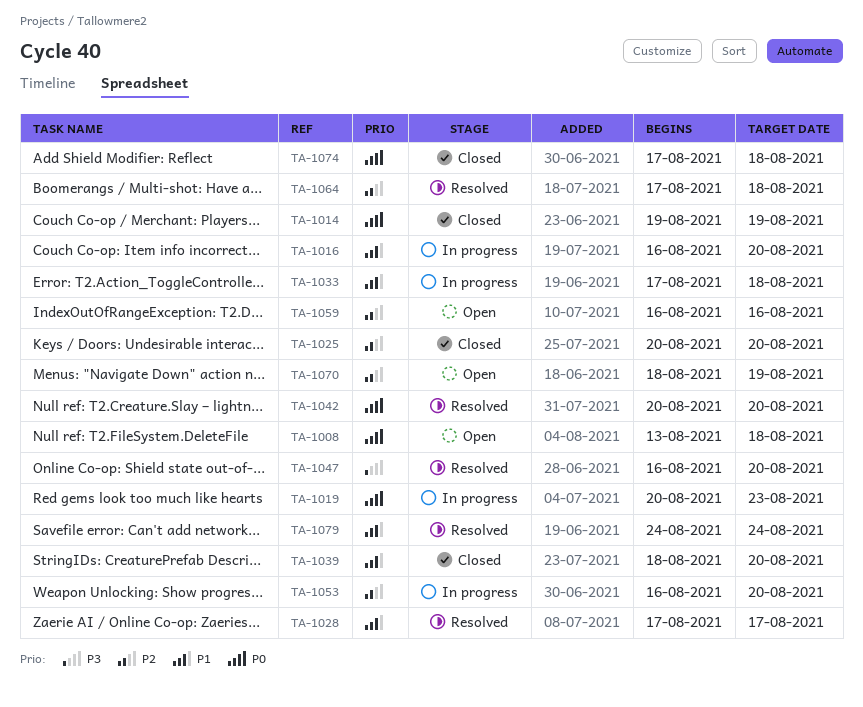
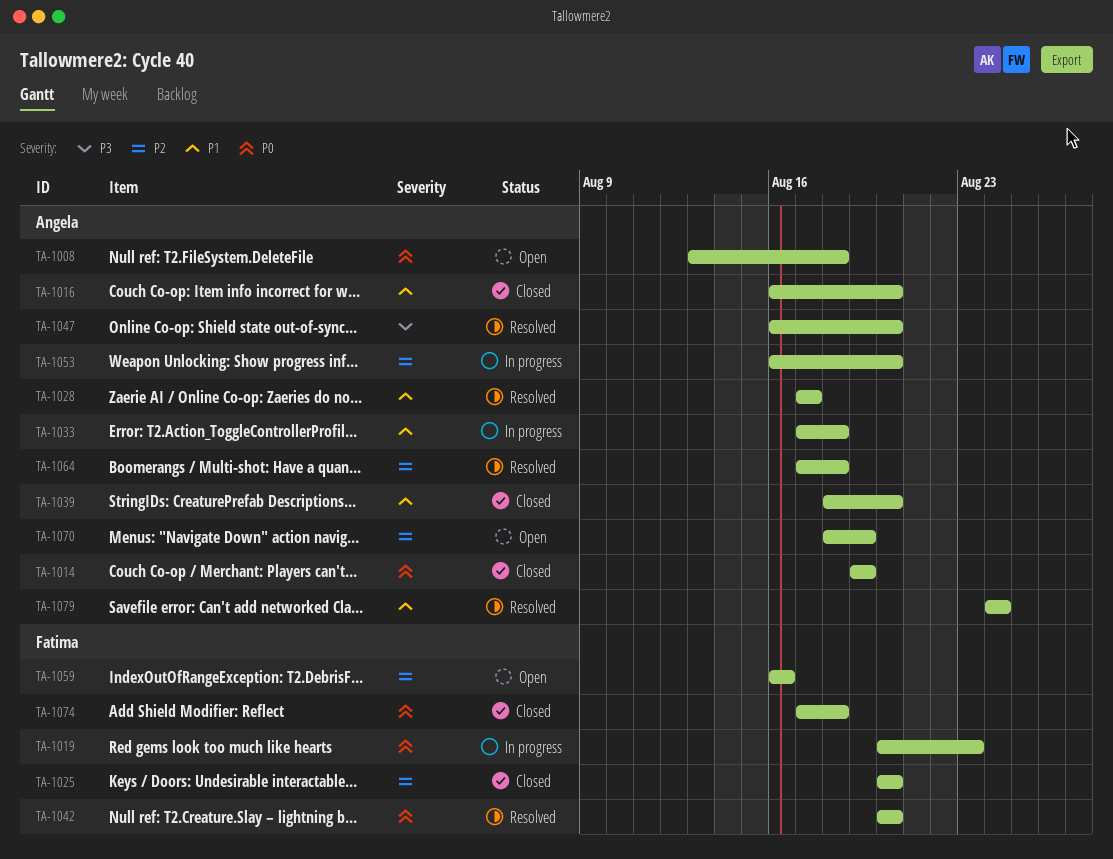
TA-1016, status: In progress -> Closed

